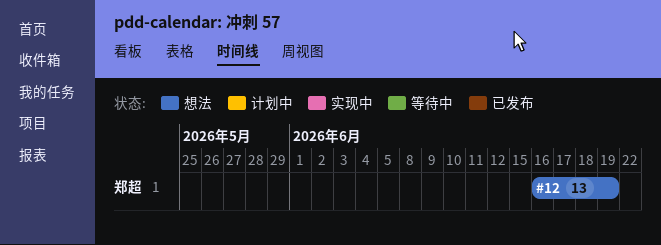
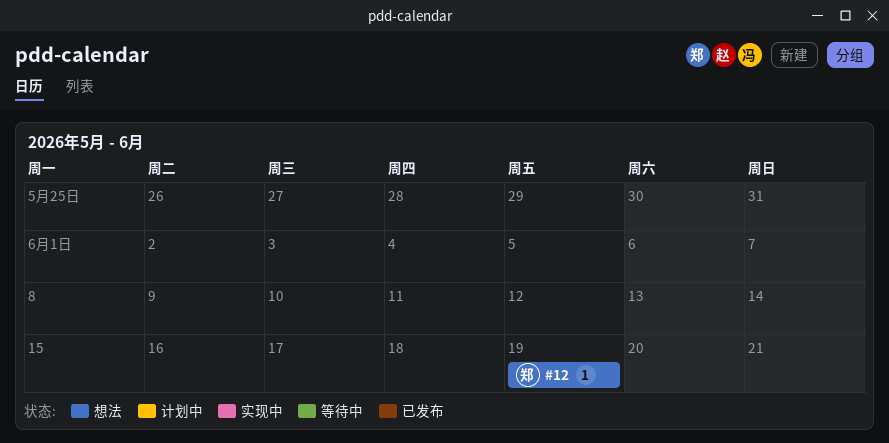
#12, estimate: 13 -> 1
#12, start: Jun 16 -> Jun 19

